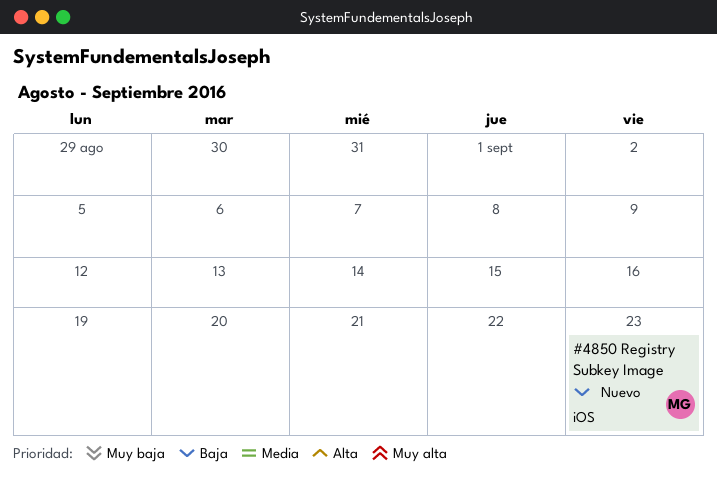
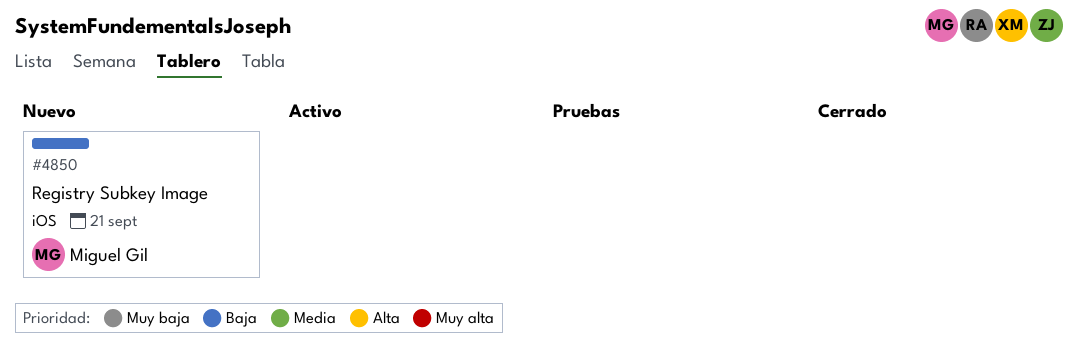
#4850, due: Sep 23 -> Sep 21

